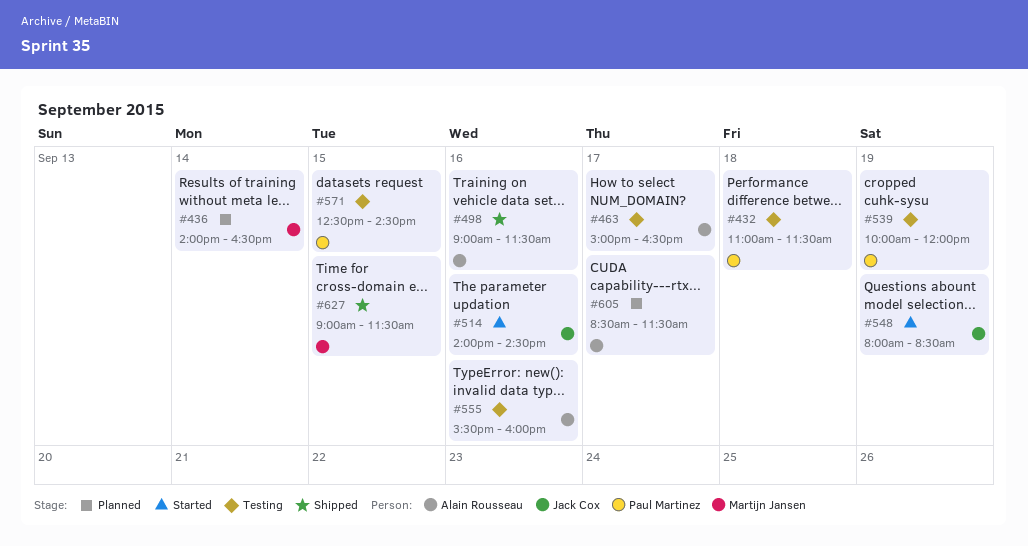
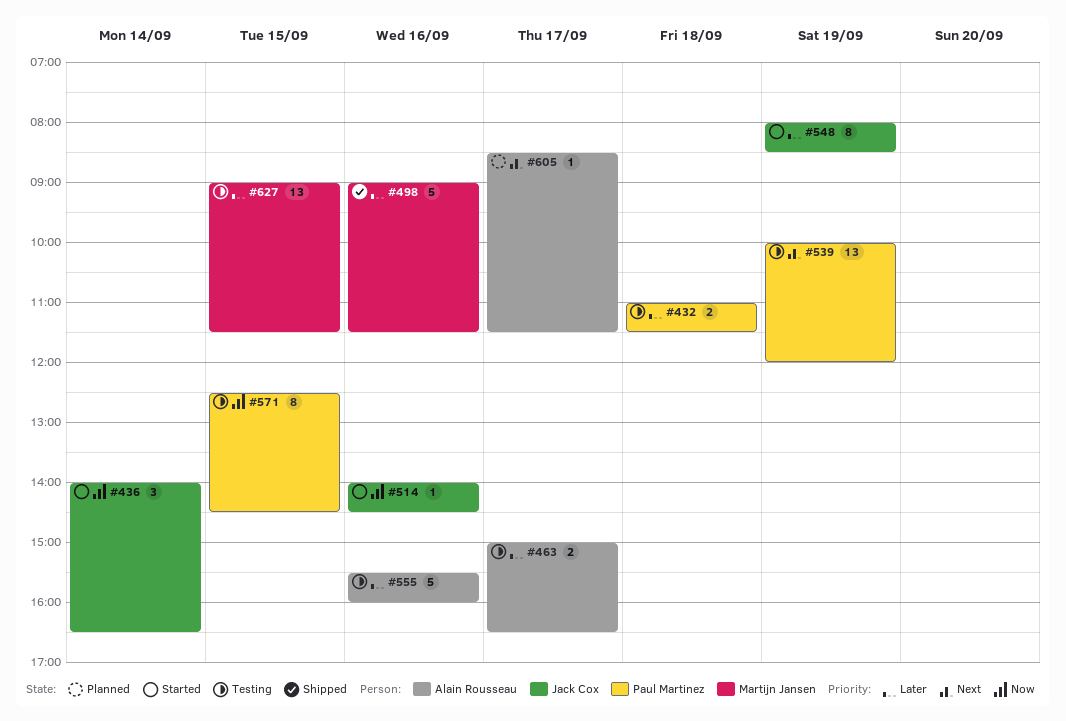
#436, status: Planned -> Started
#436, owner: Martijn Jansen -> Jack Cox
#498, owner: Alain Rousseau -> Martijn Jansen
#627, status: Shipped -> Testing

